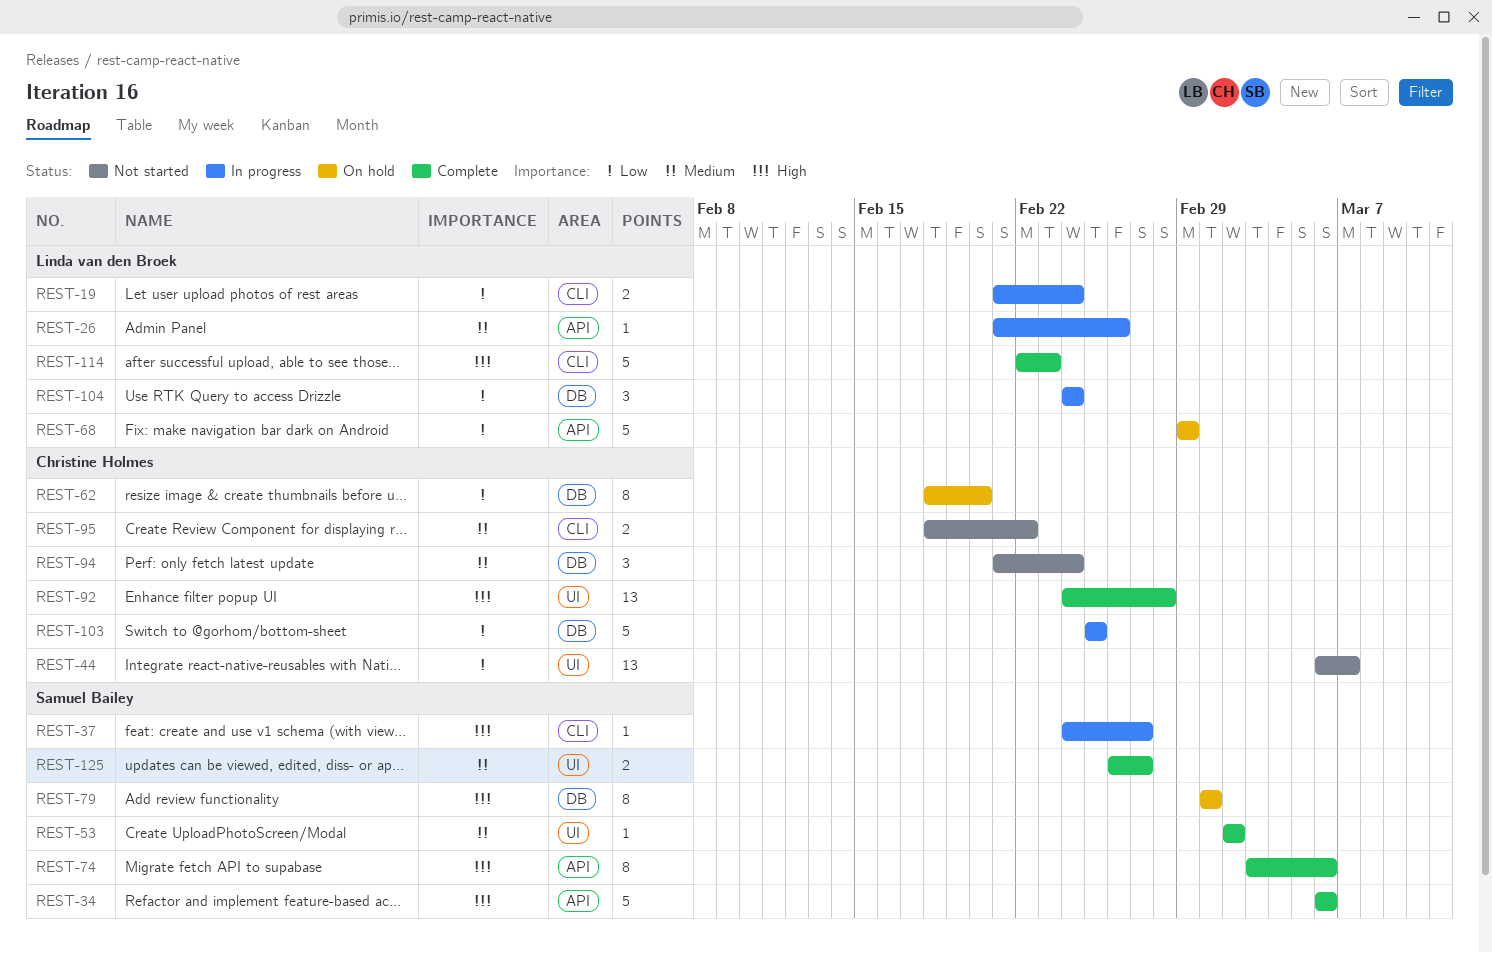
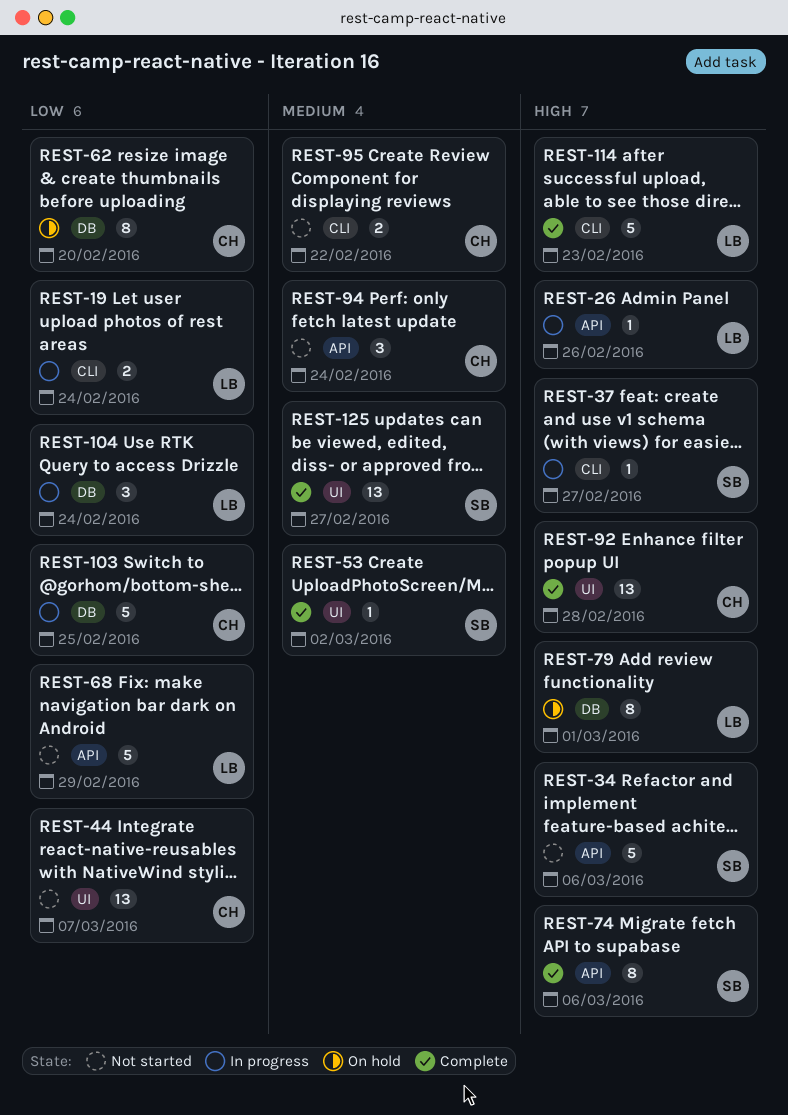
REST-26, priority: Medium -> High
REST-34, status: Complete -> Not started
REST-68, status: On hold -> Not started
REST-79, owner: Samuel Bailey -> Linda van den Broek
REST-94, label: DB -> API
REST-125, estimate: 2 -> 13

